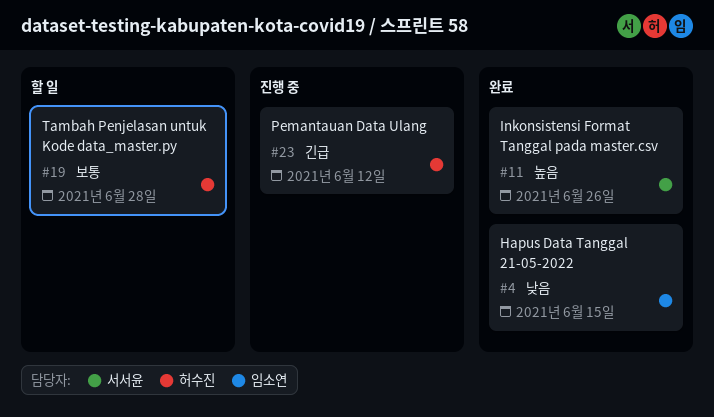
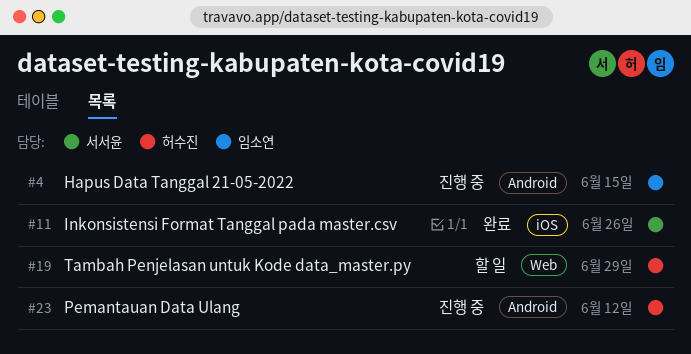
#4, status: 완료 -> 진행 중
#19, due: Jun 28 -> Jun 29

